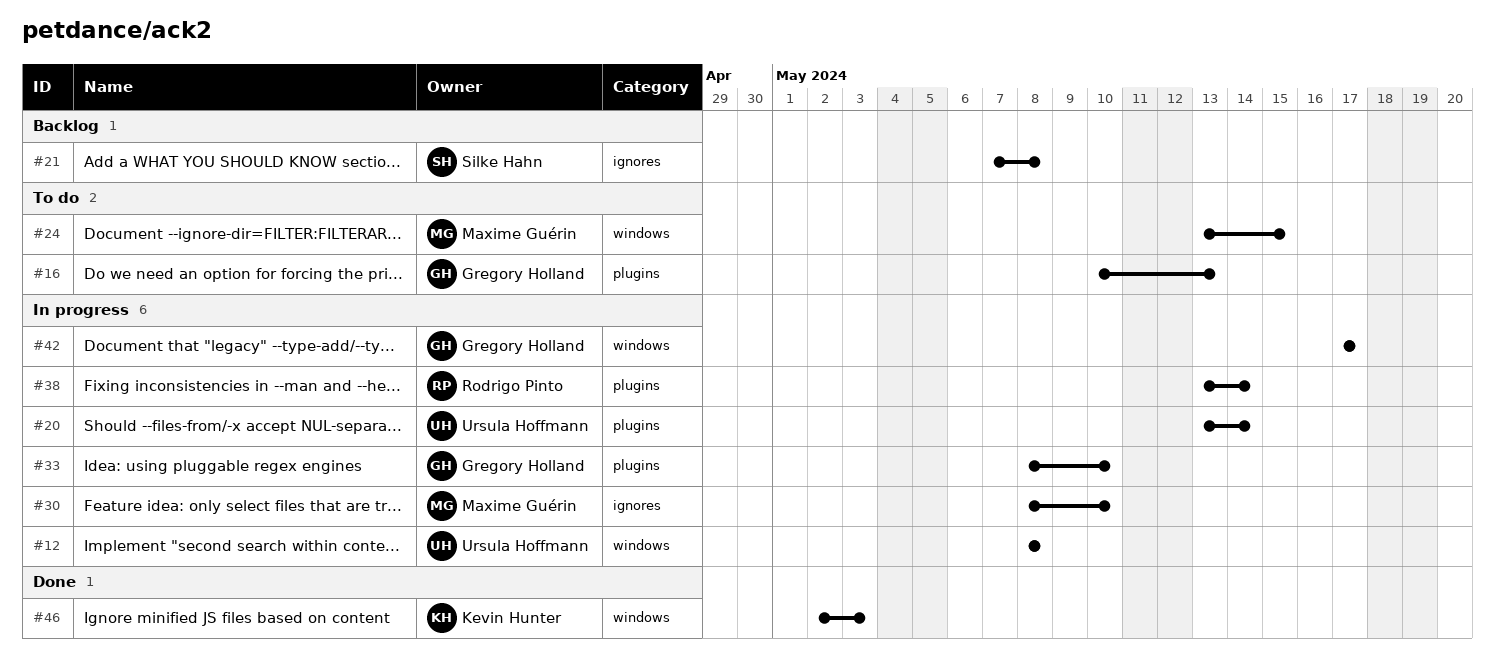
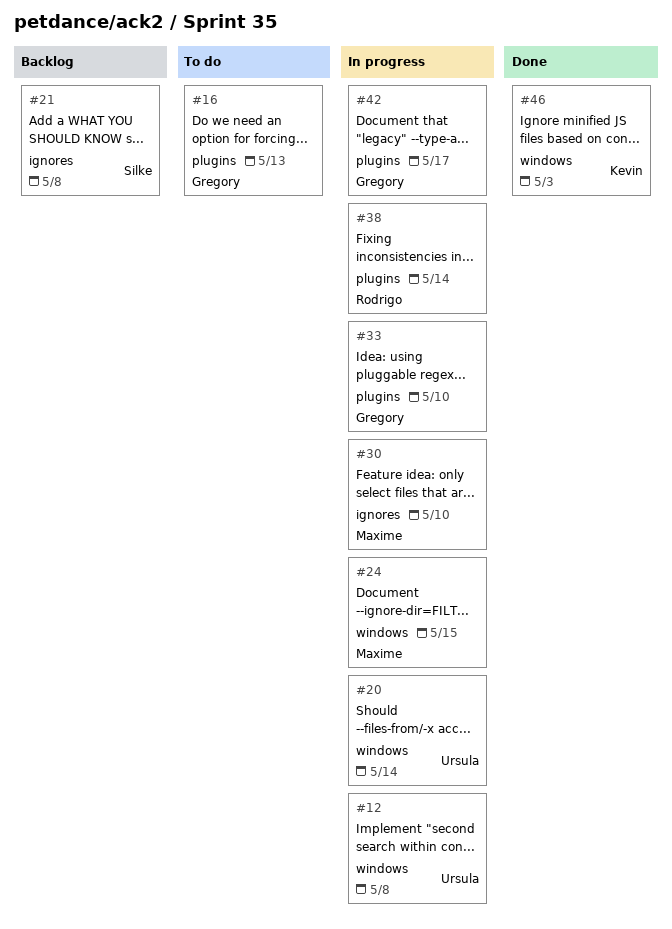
#20, label: plugins -> windows
#24, status: To do -> In progress
#42, label: windows -> plugins

